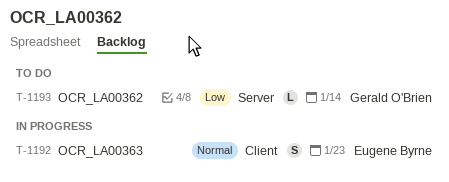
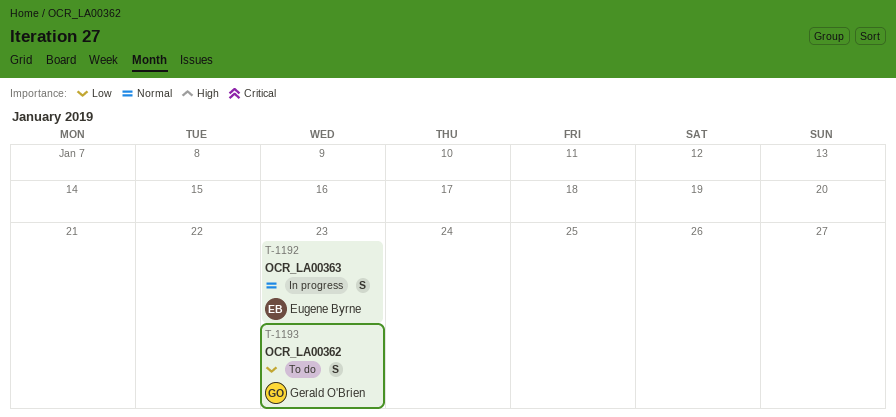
T-1193, estimate: L -> S
T-1193, due: Jan 14 -> Jan 23

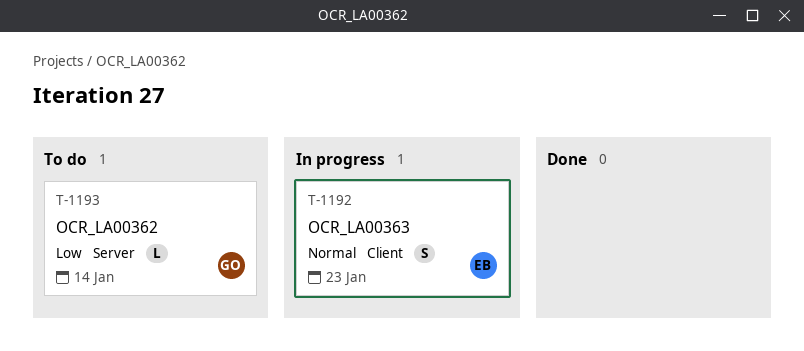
T-1193, estimate: S -> L
T-1193, due: Jan 23 -> Jan 14

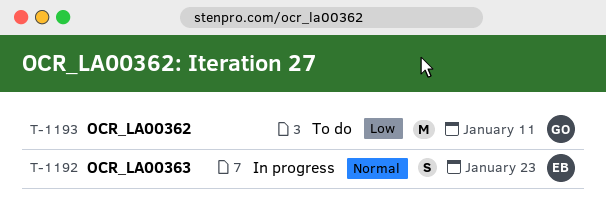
T-1193, estimate: L -> M
T-1193, due: Jan 14 -> Jan 11

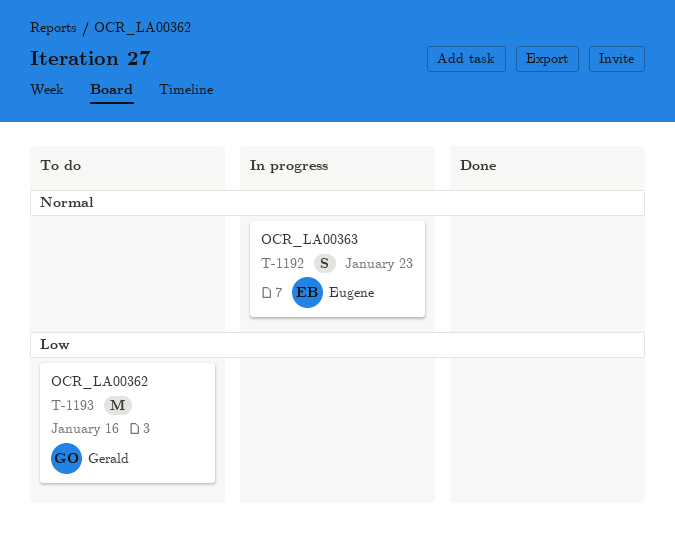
T-1193, due: Jan 11 -> Jan 16

